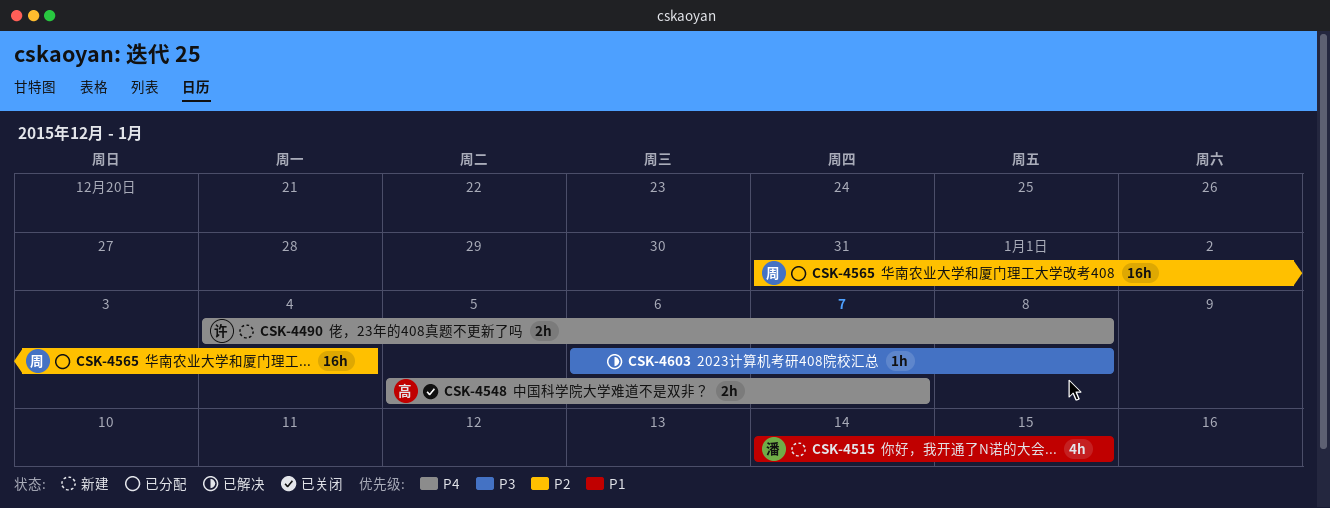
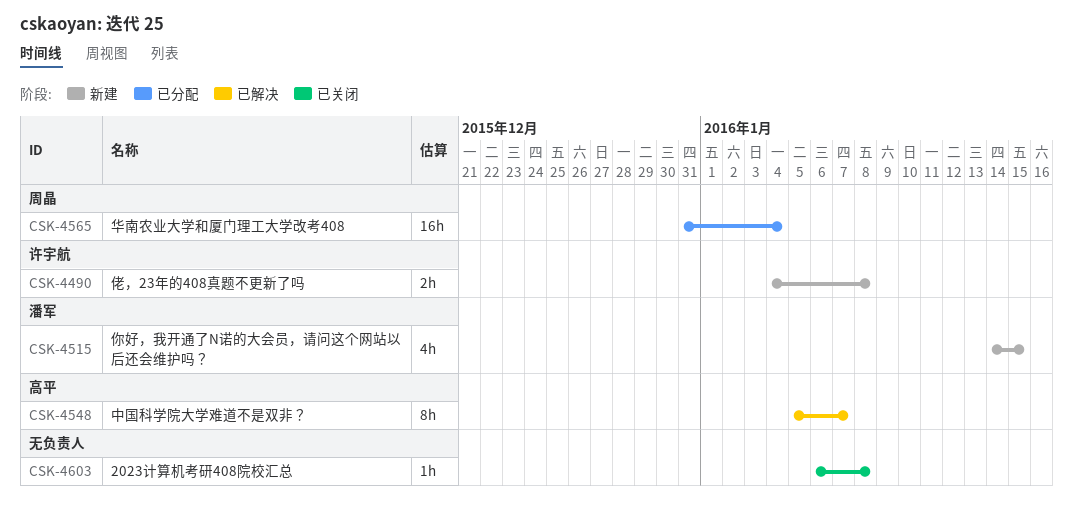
CSK-4548, status: 已关闭 -> 已解决
CSK-4548, estimate: 2h -> 8h
CSK-4603, status: 已解决 -> 已关闭

